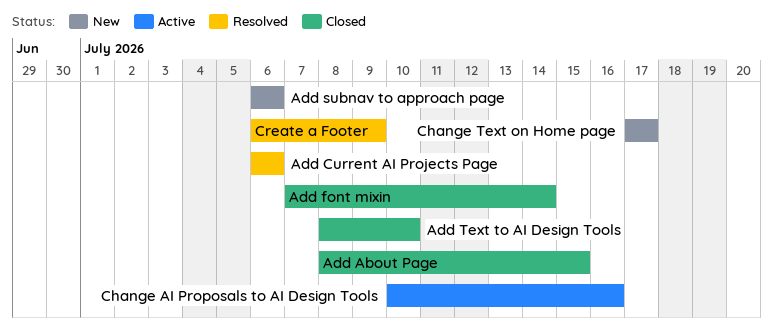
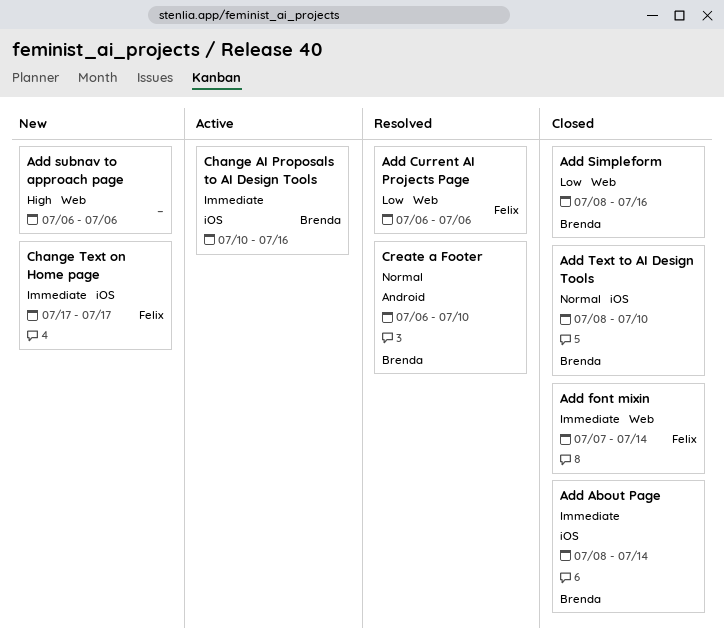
Add About Page, due: Jul 15 -> Jul 14
Add Simpleform: none -> present
Create a Footer, due: Jul 9 -> Jul 10

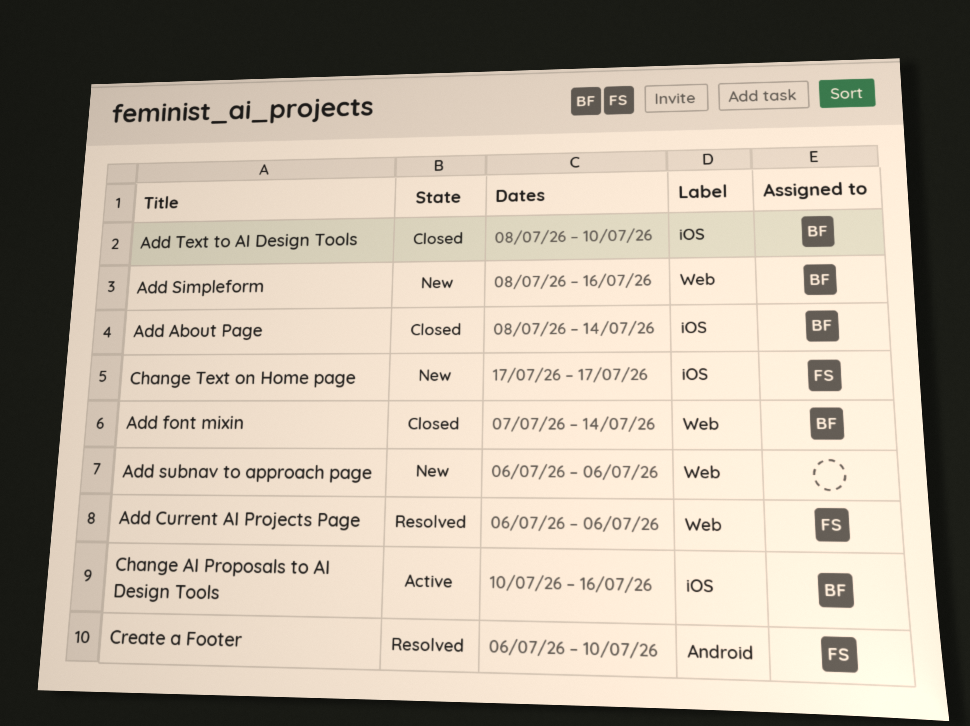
Add font mixin, owner: Felix -> Brenda
Add Simpleform, status: Closed -> New
Create a Footer, owner: Brenda -> Felix

